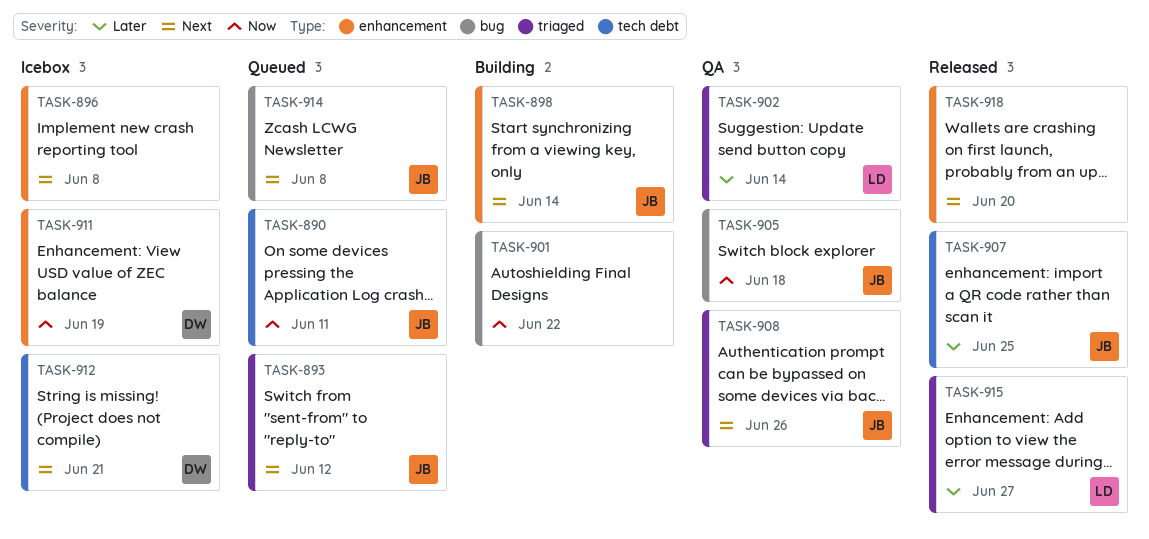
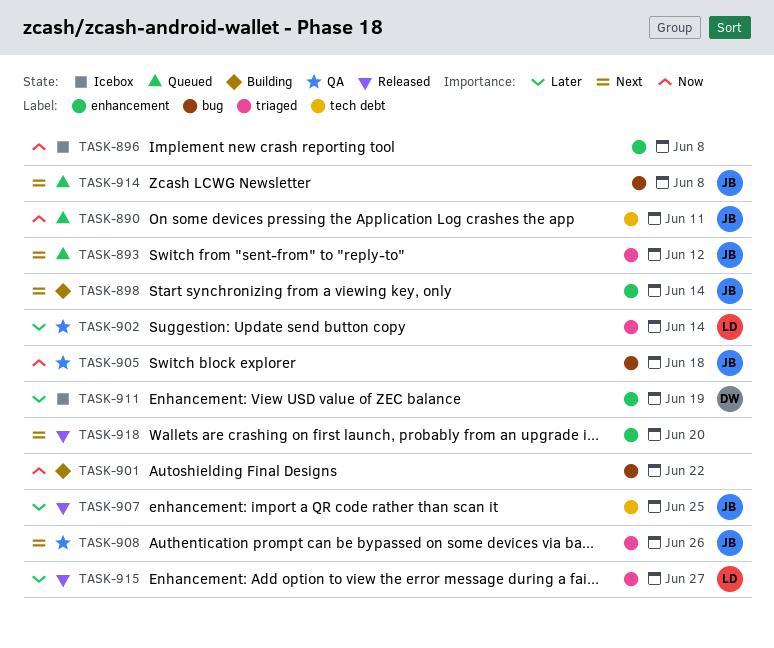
TASK-896, priority: Next -> Now
TASK-911, priority: Now -> Later
TASK-912: present -> none

